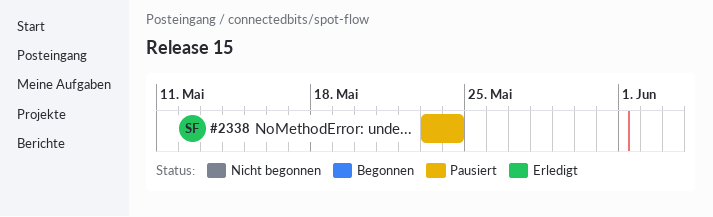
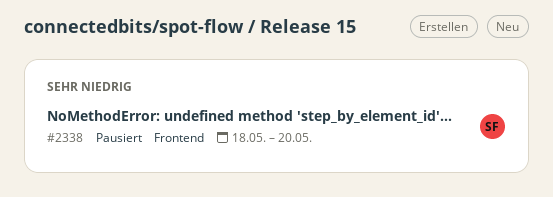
#2338, start: May 23 -> May 18
#2338, due: May 24 -> May 20

